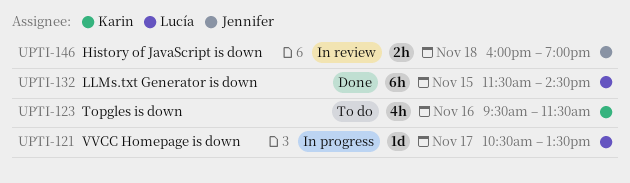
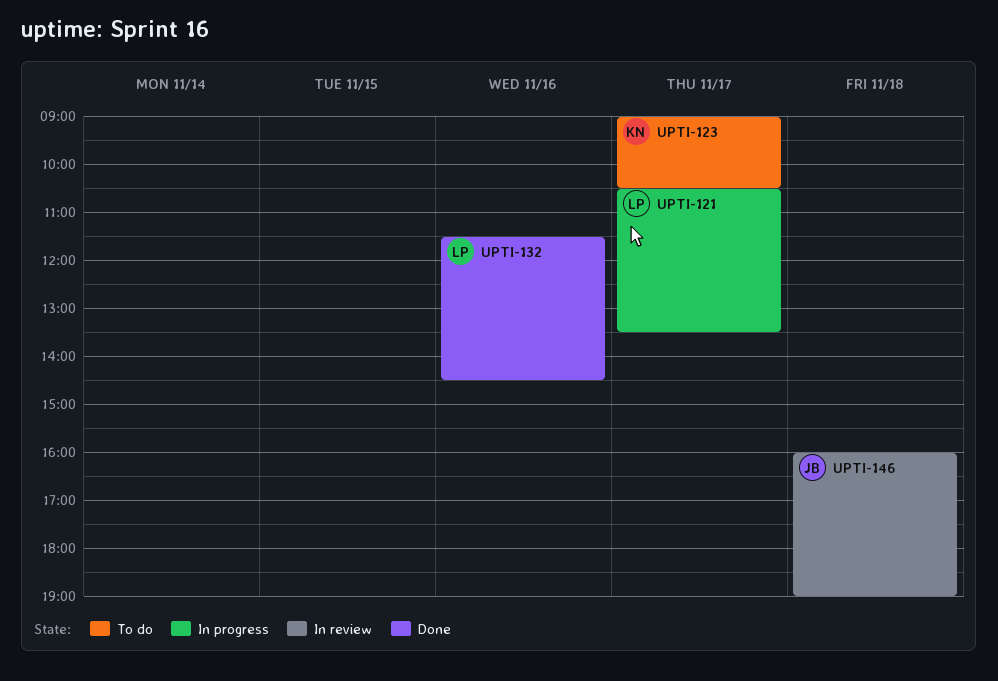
UPTI-123, day: Nov 16 -> Nov 17
UPTI-123, begins: 09:30 -> 09:00
UPTI-123, ends: 11:30 -> 10:30
UPTI-132, day: Nov 15 -> Nov 16

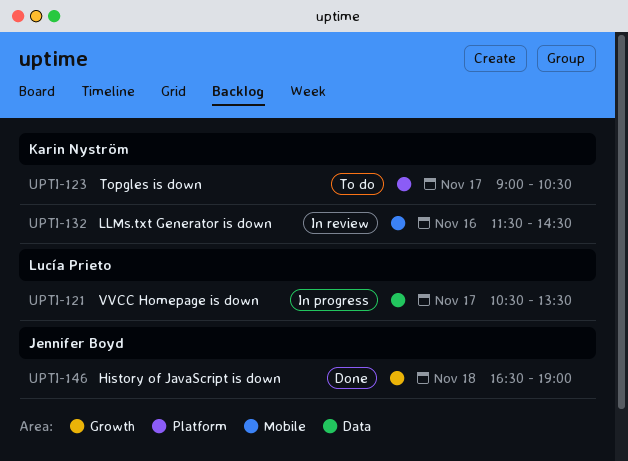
UPTI-132, status: Done -> In review
UPTI-132, owner: Lucía Prieto -> Karin Nyström
UPTI-146, status: In review -> Done
UPTI-146, begins: 16:00 -> 16:30

